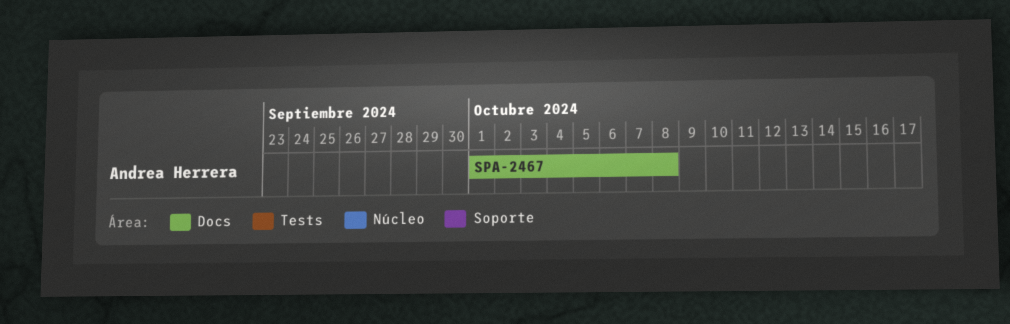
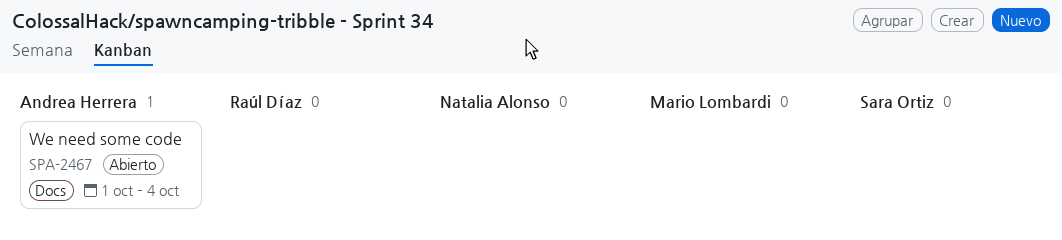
SPA-2467, due: Oct 8 -> Oct 4

